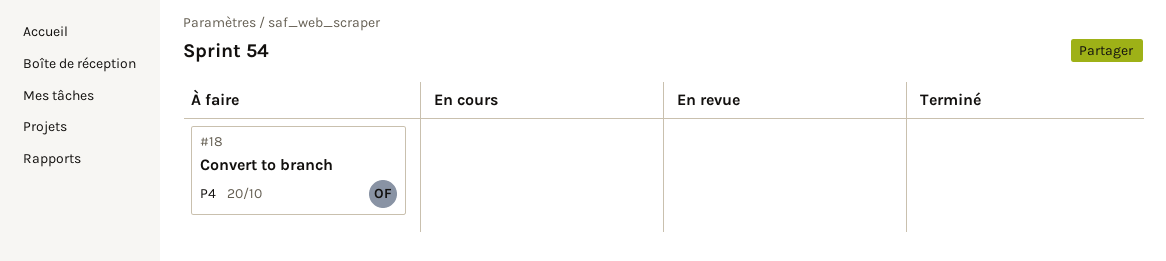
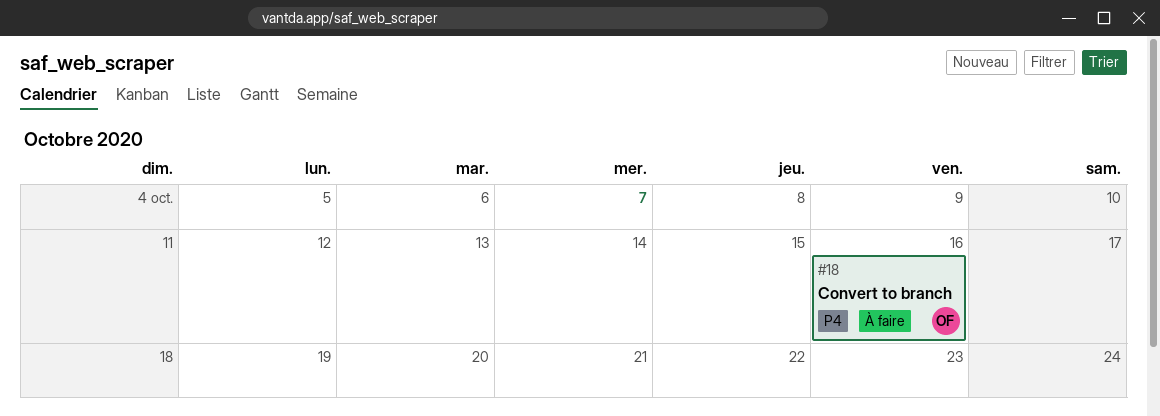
#18, due: Oct 20 -> Oct 16

